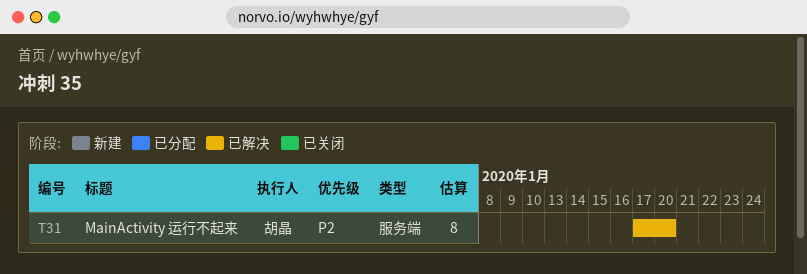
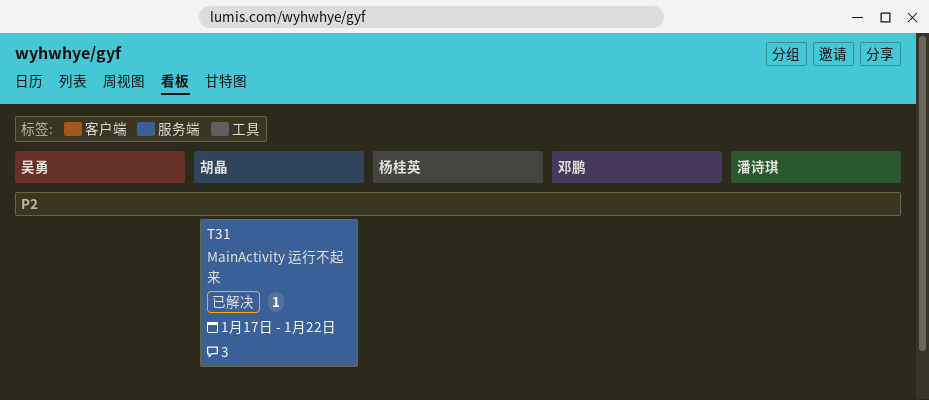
T31, estimate: 8 -> 1
T31, due: Jan 20 -> Jan 22

